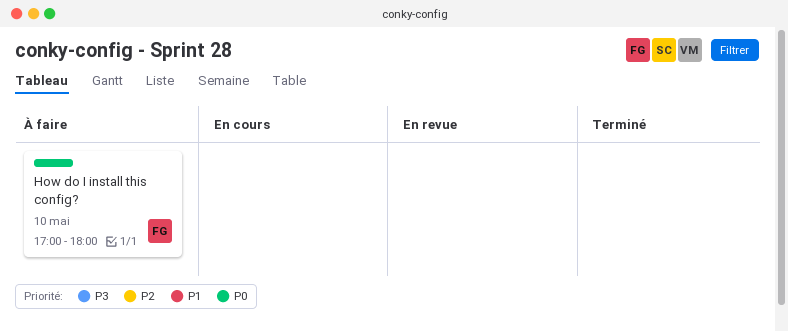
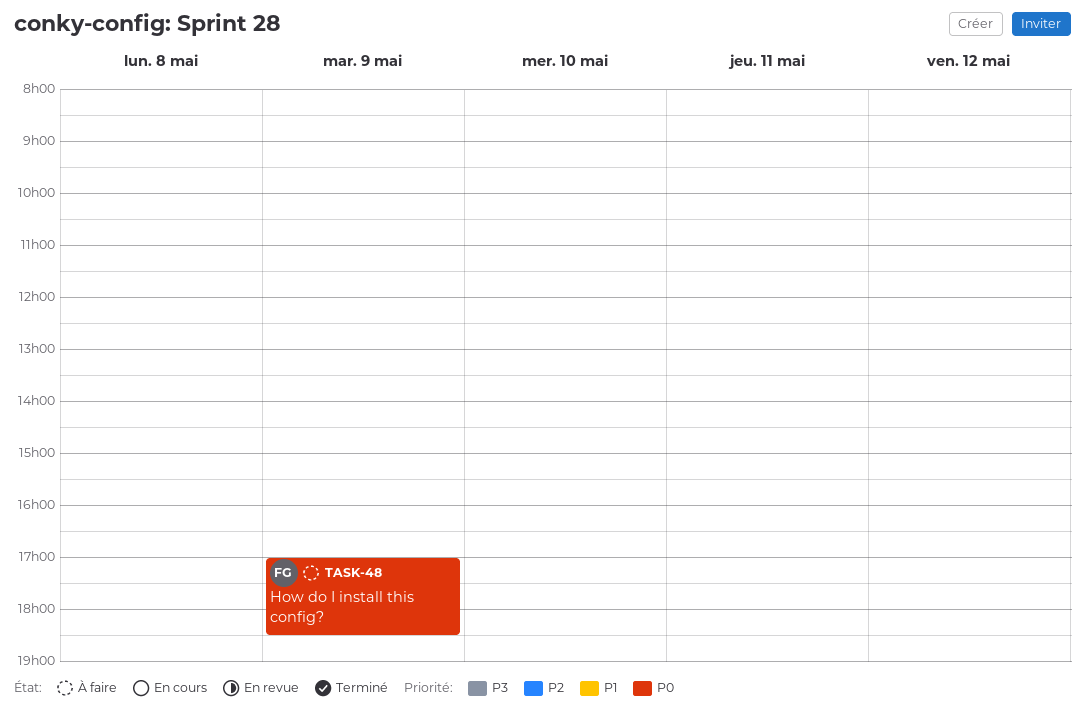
How do I install this config?, day: May 10 -> May 9
How do I install this config?, ends: 18:00 -> 18:30

